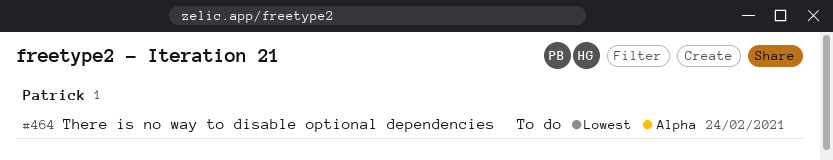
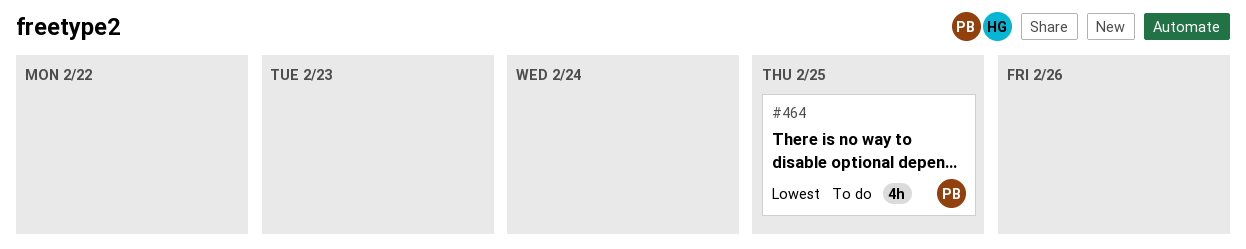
#464, due: Feb 24 -> Feb 25

